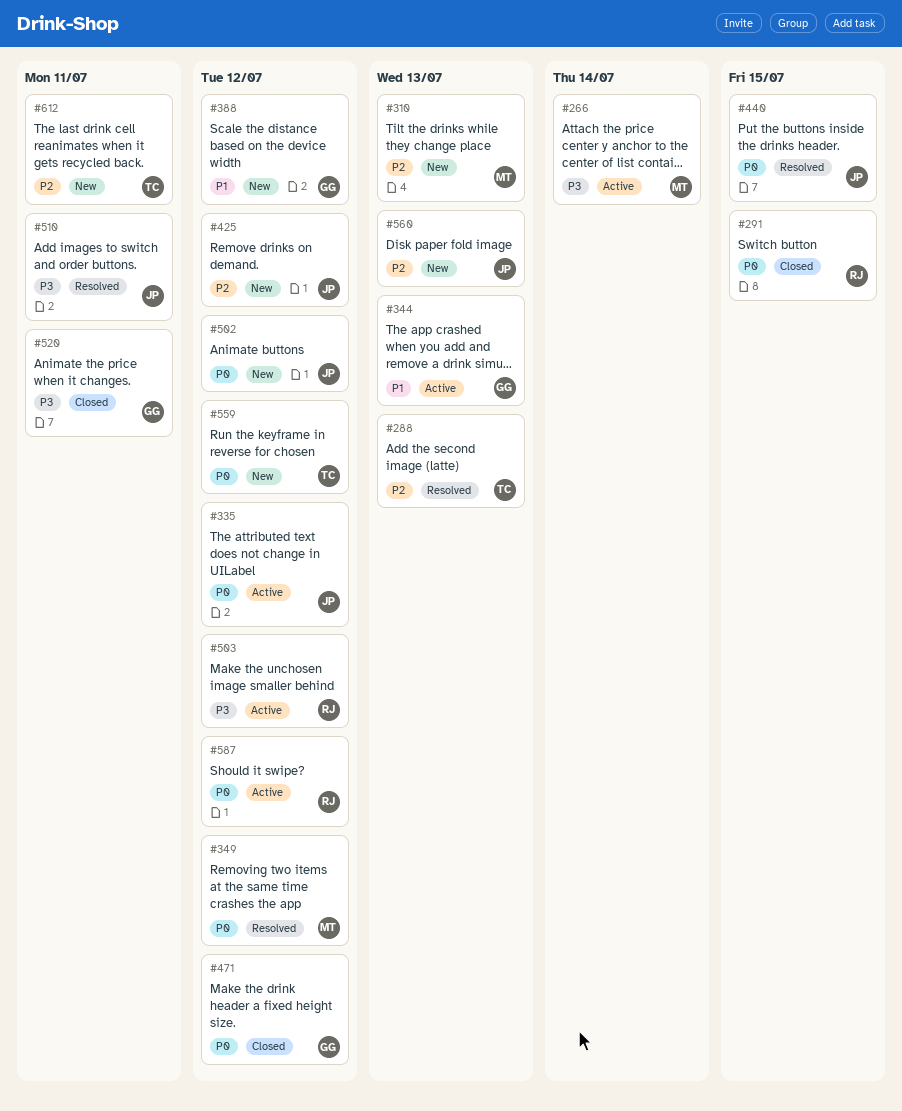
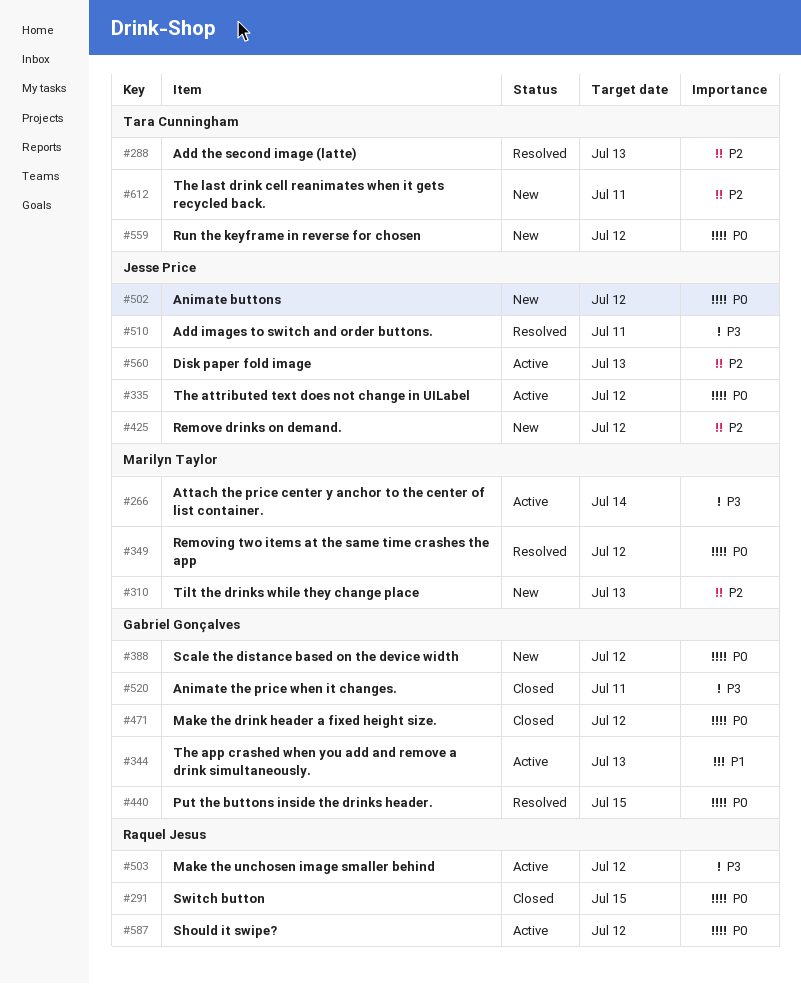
#388, priority: P1 -> P0
#440, owner: Jesse Price -> Gabriel Gonçalves
#560, status: New -> Active

